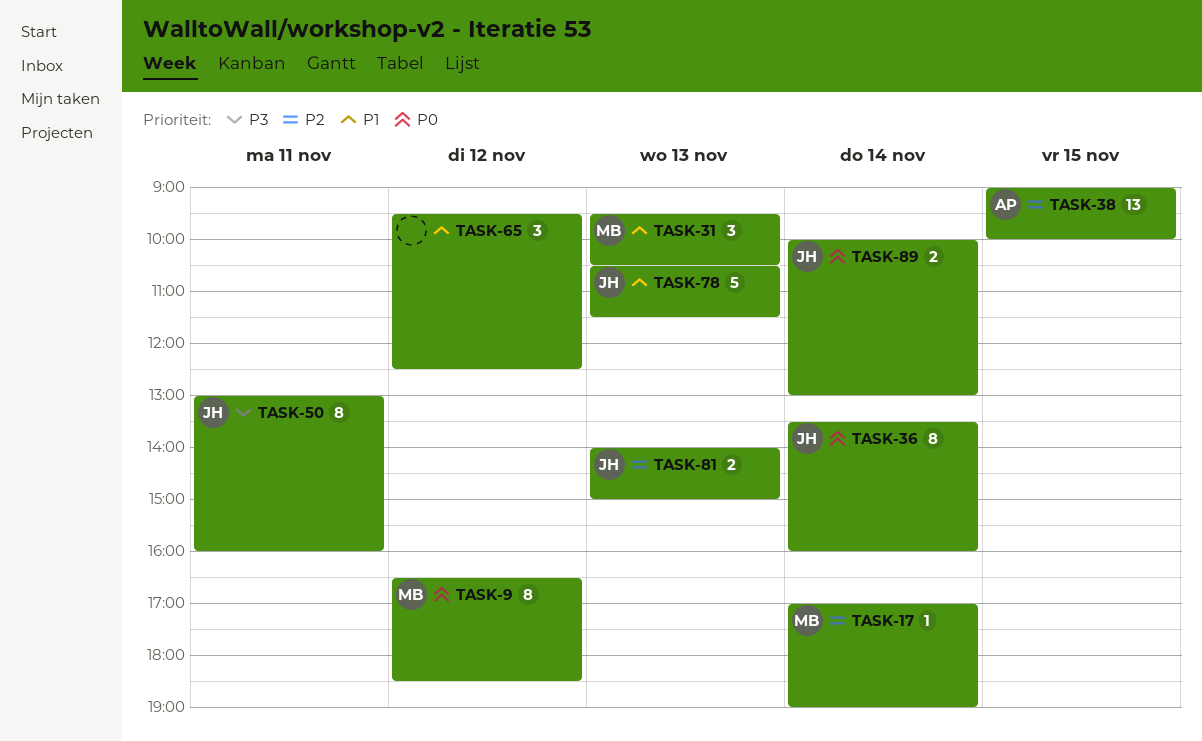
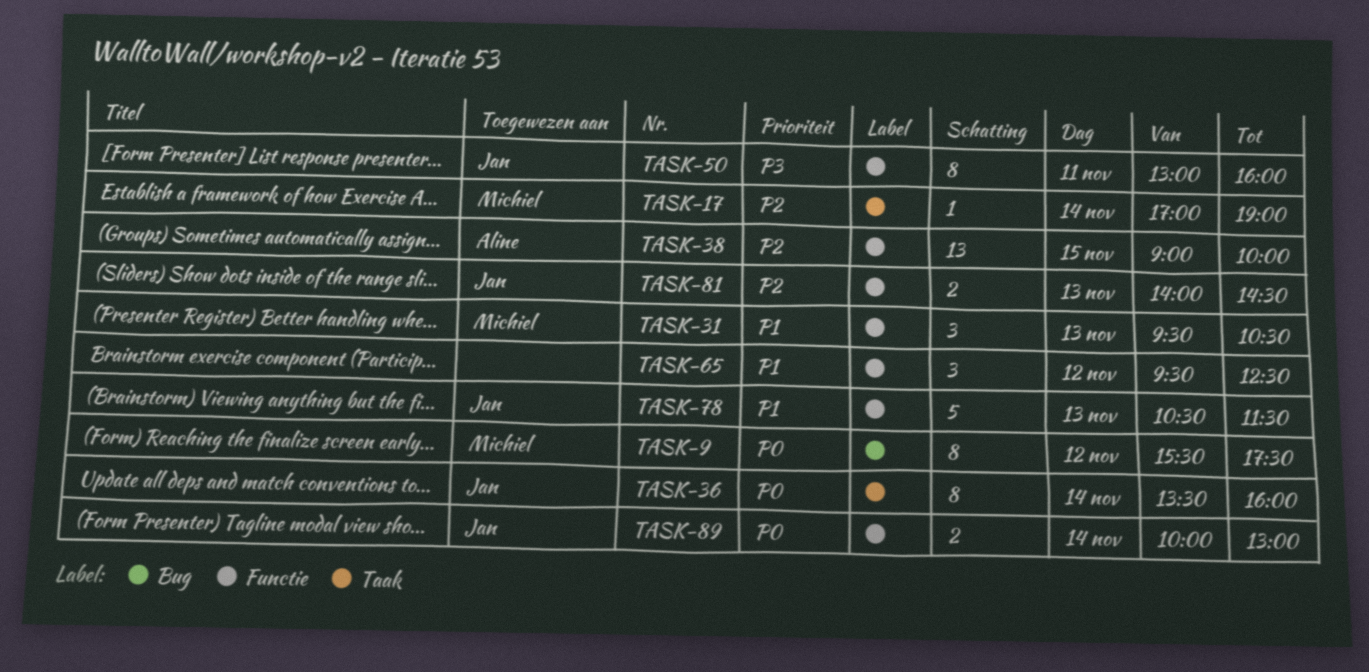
TASK-9, begins: 16:30 -> 15:30
TASK-9, ends: 18:30 -> 17:30
TASK-81, ends: 15:00 -> 14:30

